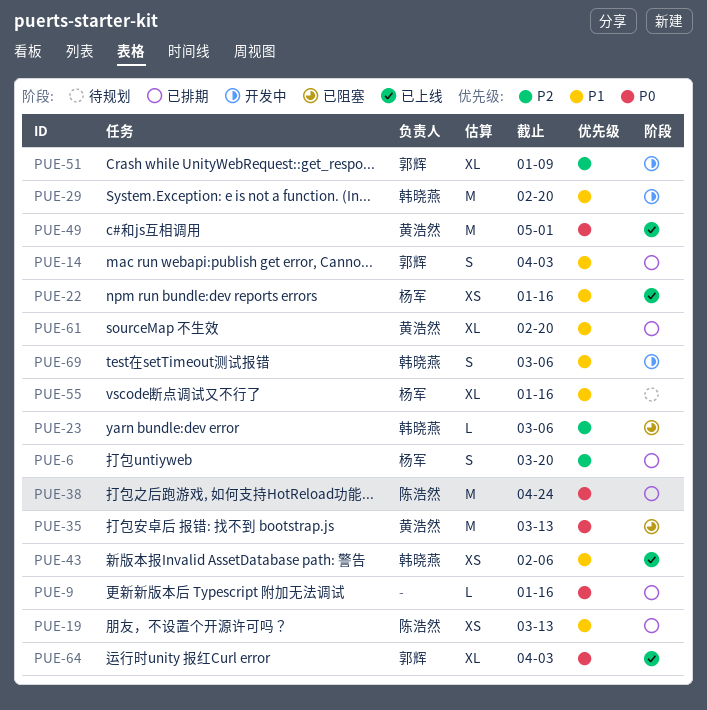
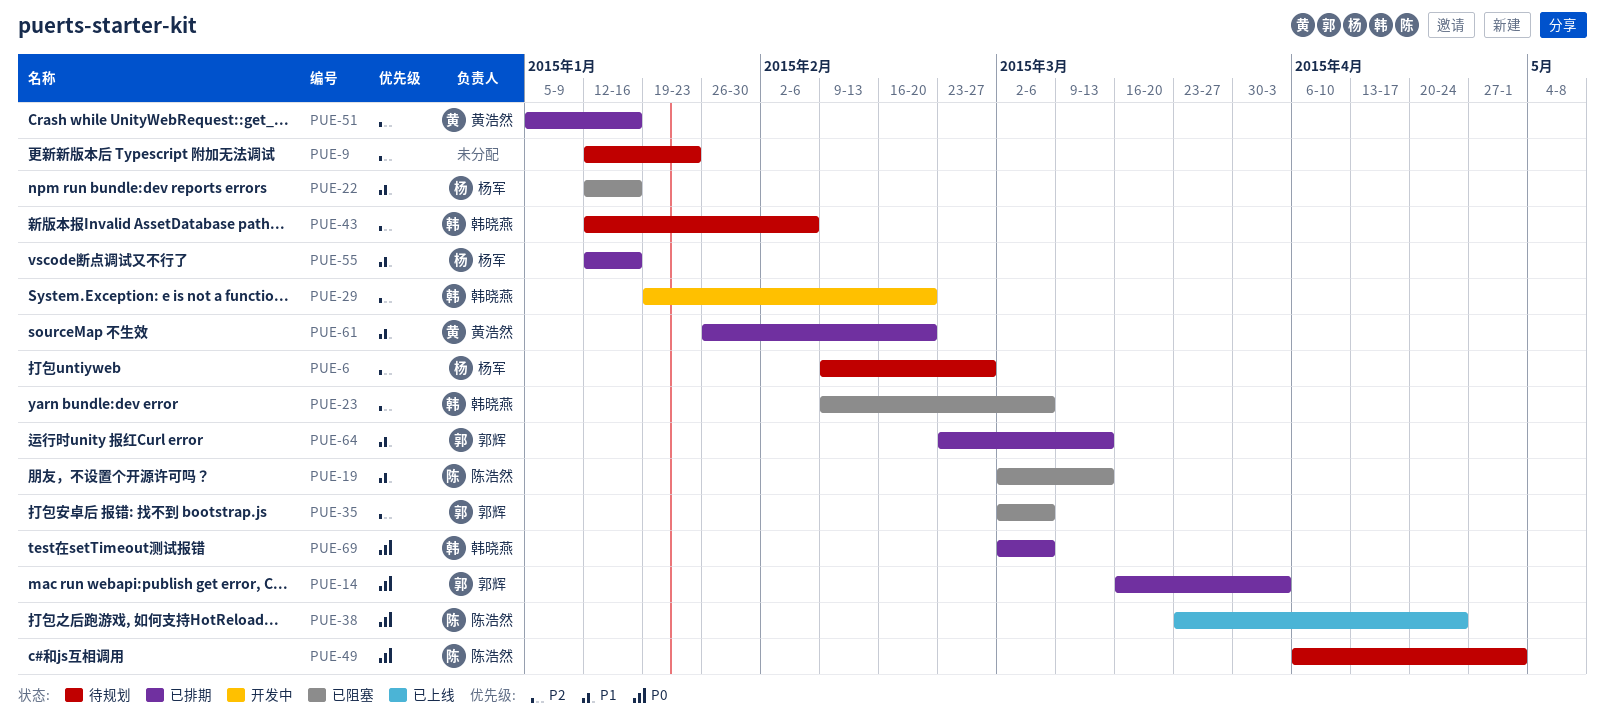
PUE-6, status: 已排期 -> 待规划
PUE-6, due: Mar 20 -> Feb 27
PUE-9, status: 已排期 -> 待规划
PUE-9, priority: P0 -> P2
PUE-9, due: Jan 16 -> Jan 23
PUE-14, priority: P1 -> P0
PUE-19, status: 已排期 -> 已阻塞
PUE-22, status: 已上线 -> 已阻塞
PUE-29, priority: P1 -> P2
PUE-35, owner: 黄浩然 -> 郭辉
PUE-35, priority: P0 -> P2
PUE-35, due: Mar 13 -> Mar 6
PUE-38, status: 已排期 -> 已上线
PUE-43, status: 已上线 -> 待规划
PUE-43, priority: P1 -> P2
PUE-49, status: 已上线 -> 待规划
PUE-49, owner: 黄浩然 -> 陈浩然
PUE-51, status: 开发中 -> 已排期
PUE-51, owner: 郭辉 -> 黄浩然
PUE-51, due: Jan 9 -> Jan 16
PUE-55, status: 待规划 -> 已排期
PUE-64, status: 已上线 -> 已排期
PUE-64, priority: P0 -> P1
PUE-64, due: Apr 3 -> Mar 13
PUE-69, status: 开发中 -> 已排期
PUE-69, priority: P1 -> P0

